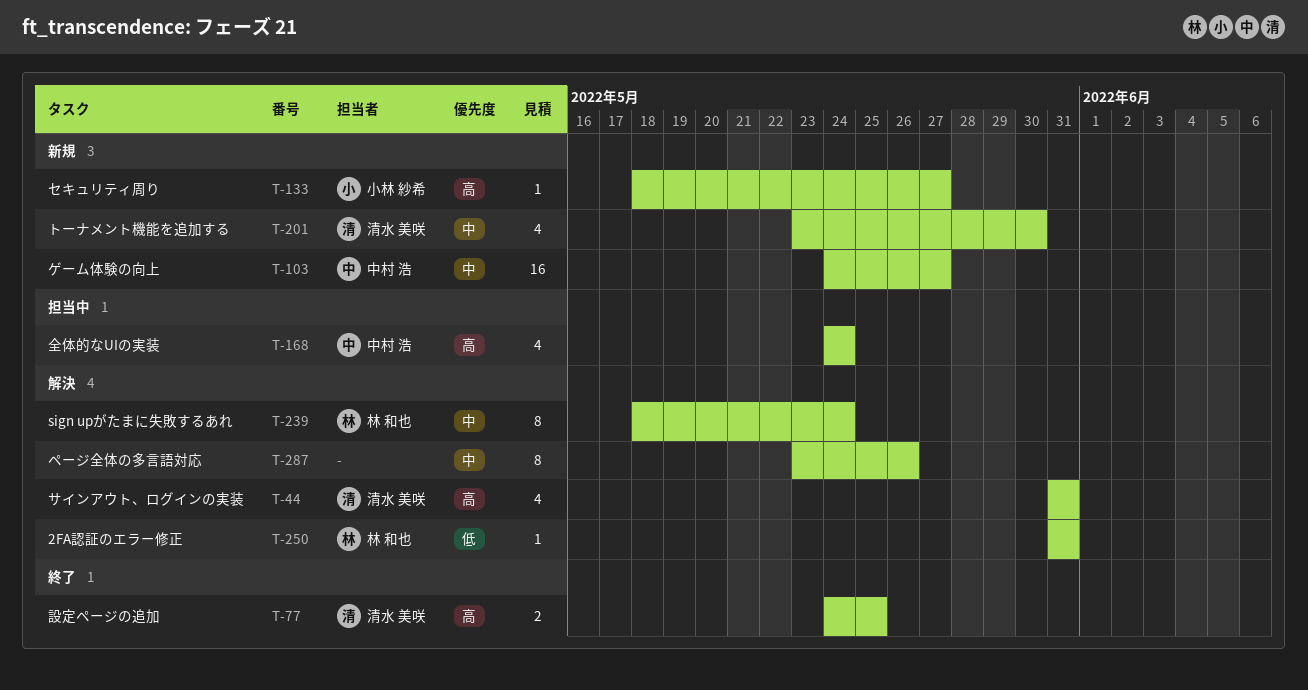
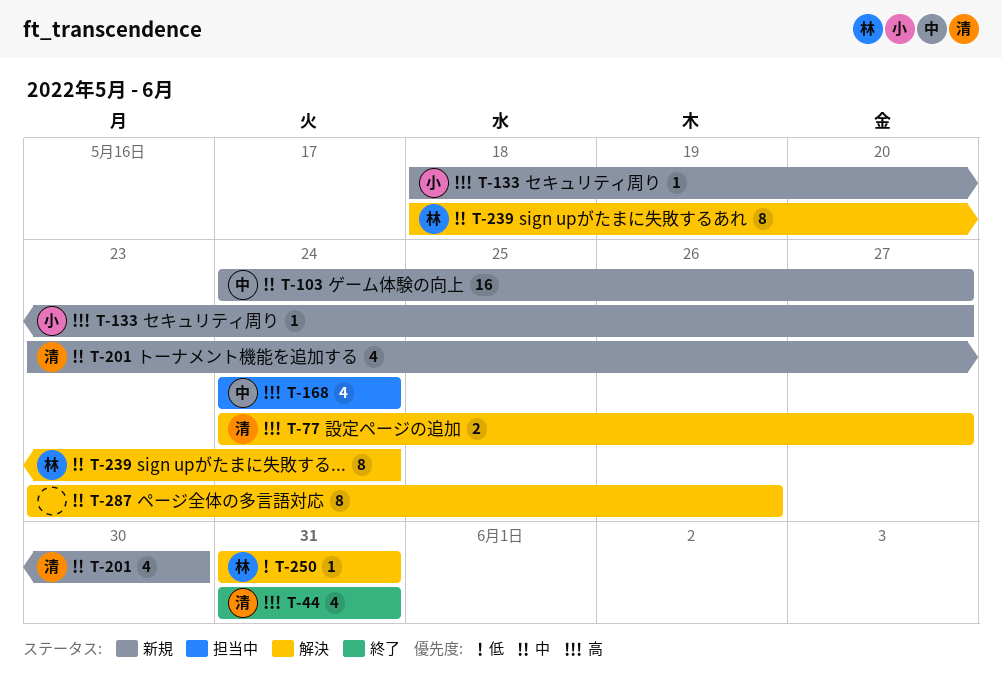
T-44, status: 解決 -> 終了
T-77, status: 終了 -> 解決
T-77, due: May 25 -> May 27

